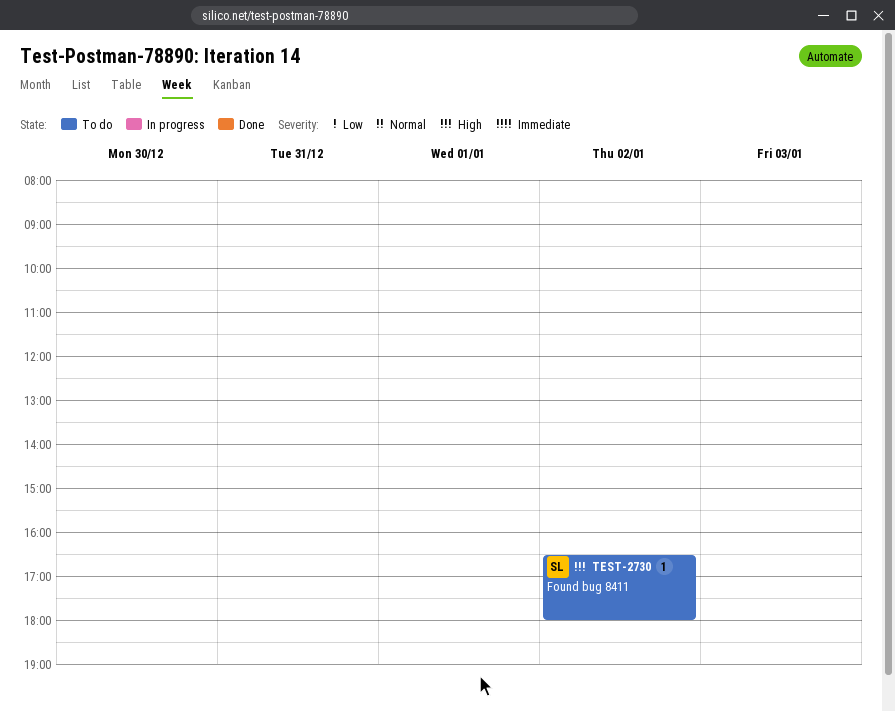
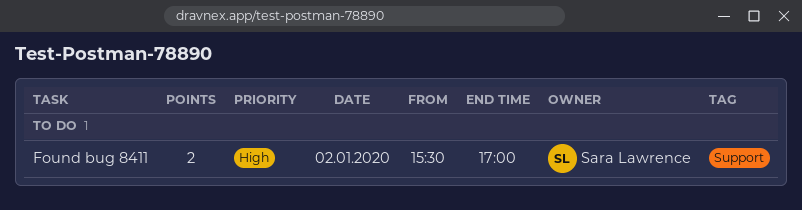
Found bug 8411, estimate: 1 -> 2
Found bug 8411, begins: 16:30 -> 15:30
Found bug 8411, ends: 18:00 -> 17:00

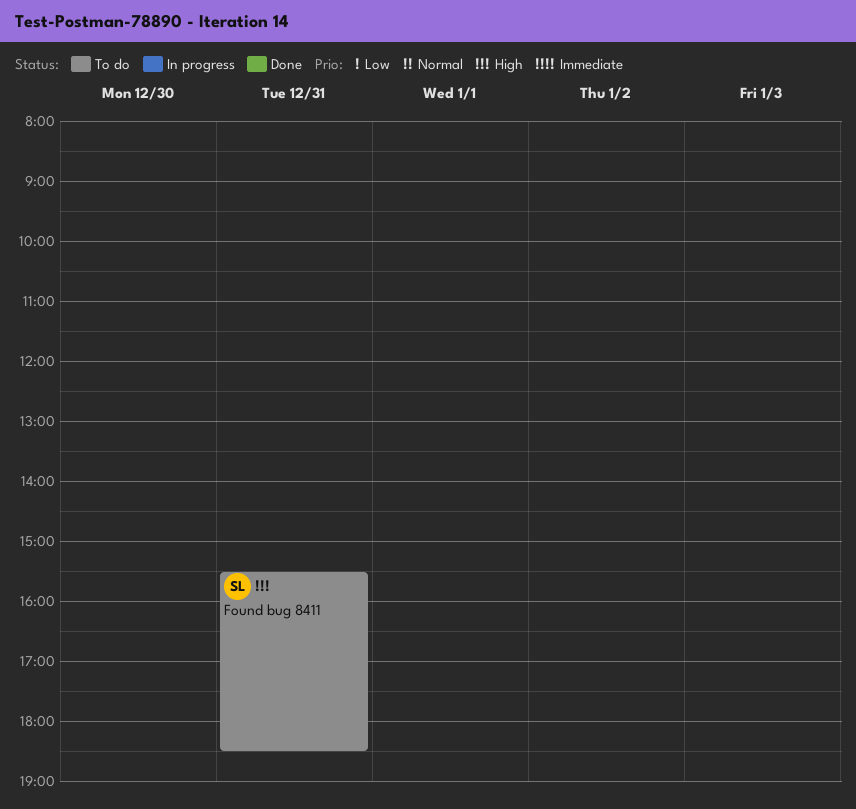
Found bug 8411, day: Jan 2 -> Dec 31
Found bug 8411, ends: 17:00 -> 18:30

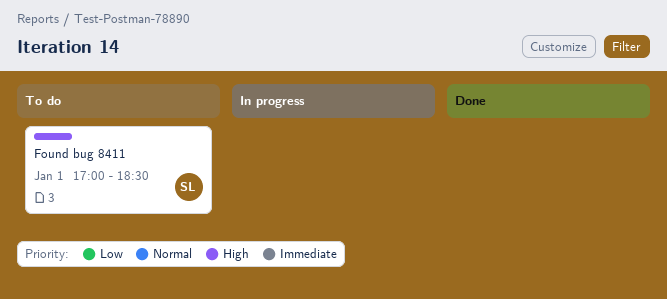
Found bug 8411, day: Dec 31 -> Jan 1
Found bug 8411, begins: 15:30 -> 17:00

